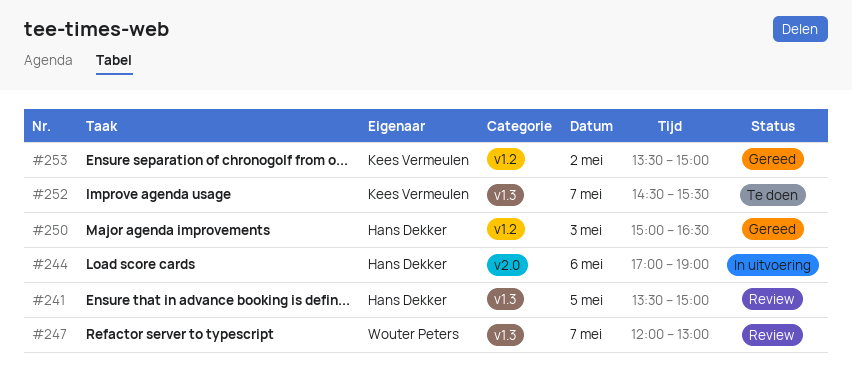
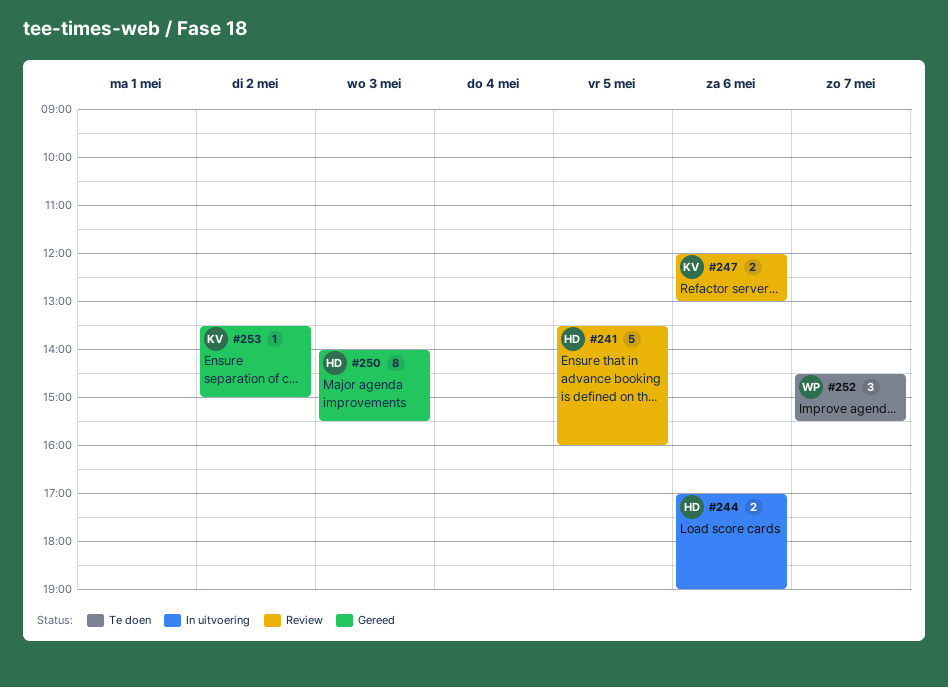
#241, ends: 15:00 -> 16:00
#247, owner: Wouter Peters -> Kees Vermeulen
#247, day: May 7 -> May 6
#250, begins: 15:00 -> 14:00
#250, ends: 16:30 -> 15:30
#252, owner: Kees Vermeulen -> Wouter Peters

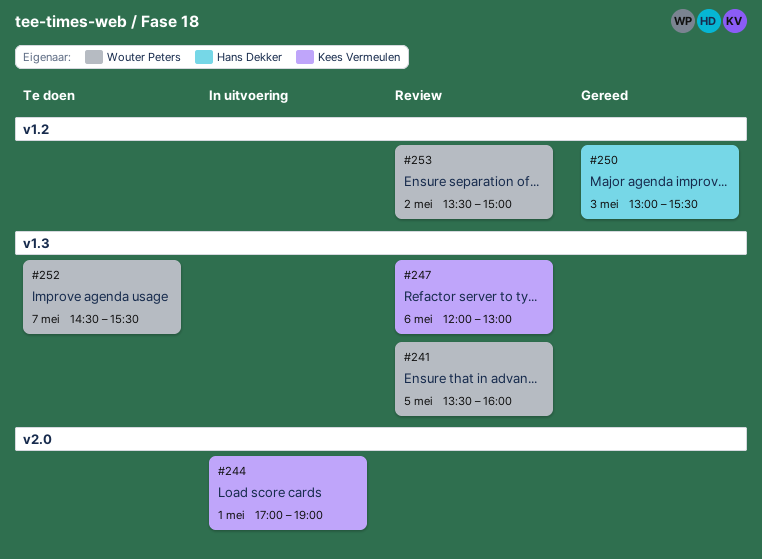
#241, owner: Hans Dekker -> Wouter Peters
#244, owner: Hans Dekker -> Kees Vermeulen
#244, day: May 6 -> May 1
#250, begins: 14:00 -> 13:00
#253, status: Gereed -> Review
#253, owner: Kees Vermeulen -> Wouter Peters

